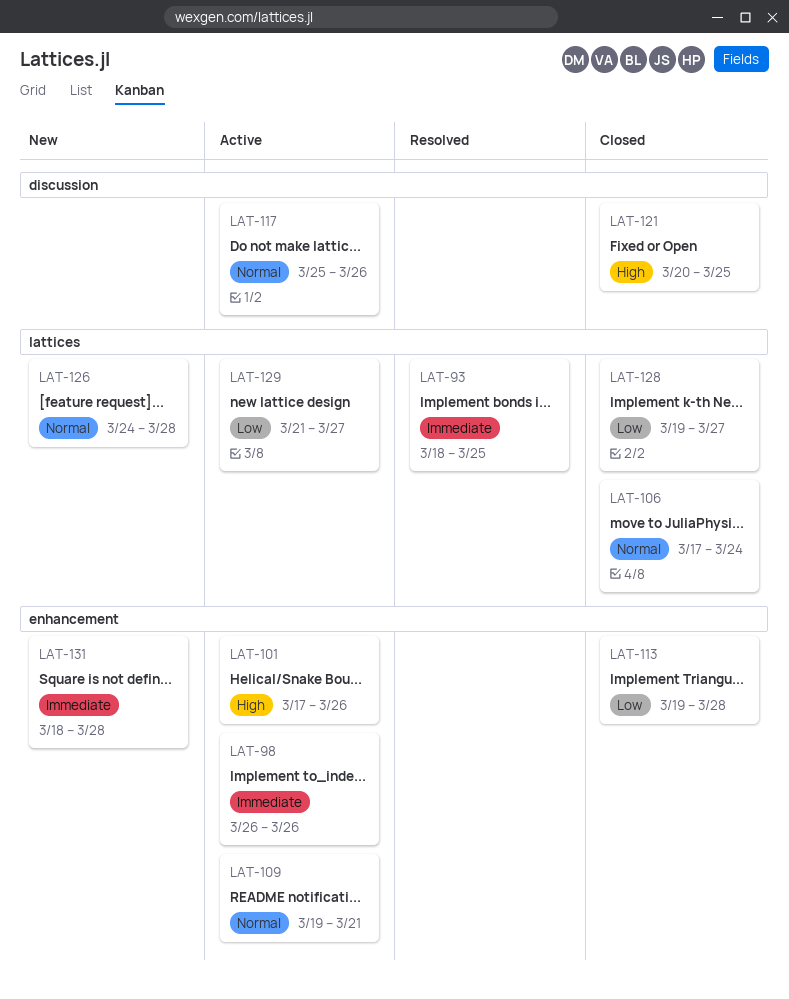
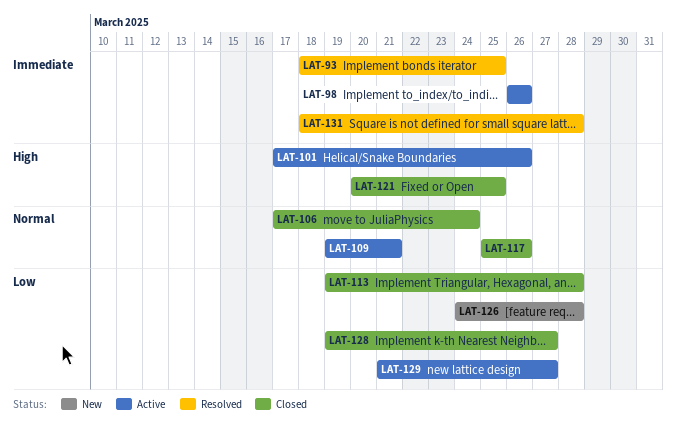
LAT-117, status: Active -> Closed
LAT-126, priority: Normal -> Low
LAT-131, status: New -> Resolved

